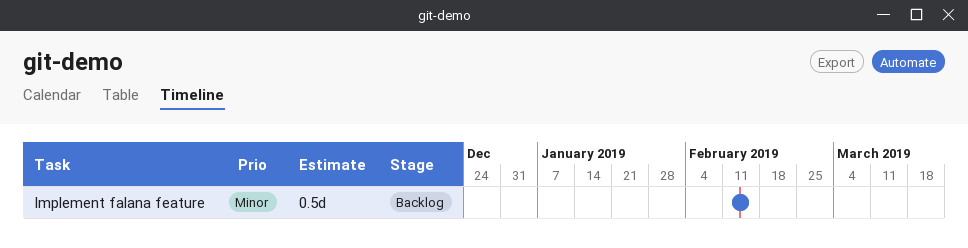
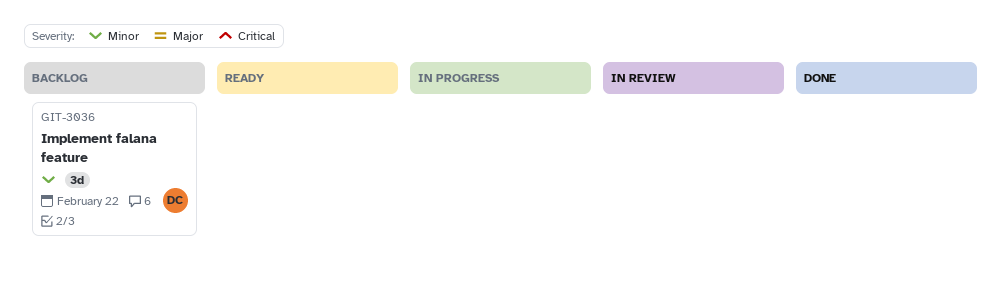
Implement falana feature, estimate: 0.5d -> 3d
Implement falana feature, due: Feb 15 -> Feb 22

